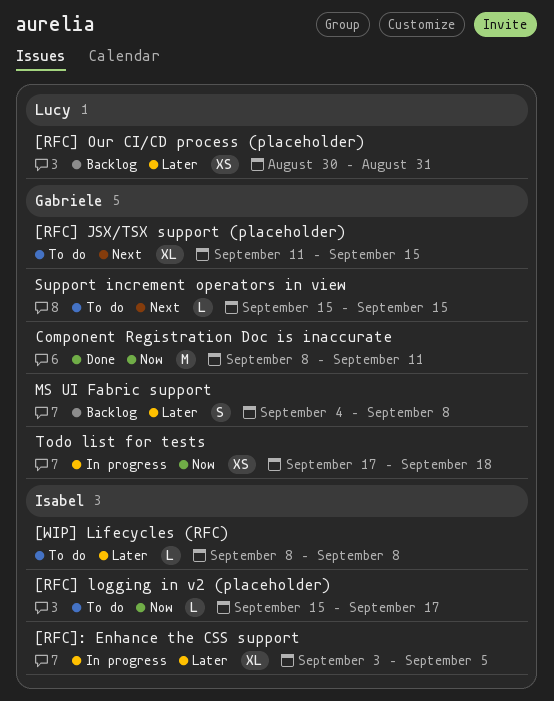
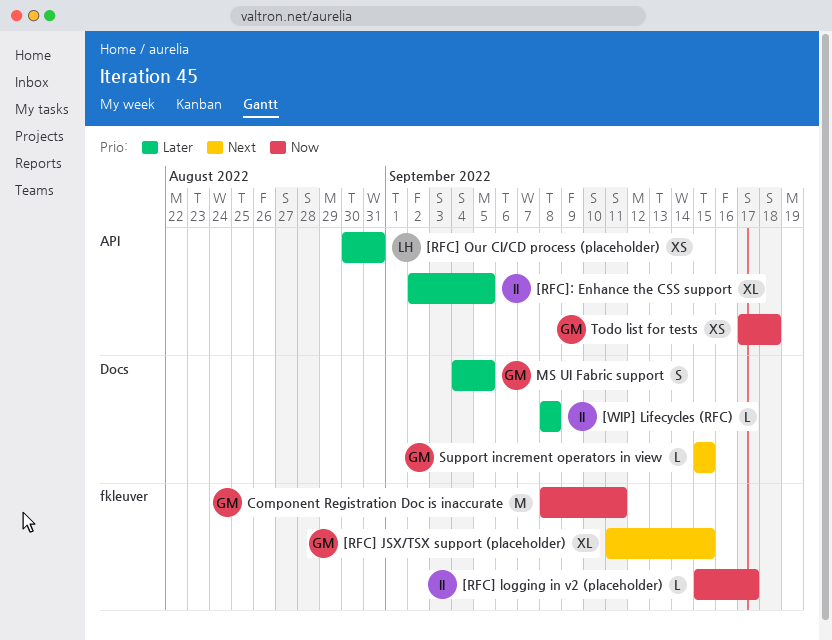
[RFC]: Enhance the CSS support, start: Sep 3 -> Sep 2
MS UI Fabric support, due: Sep 8 -> Sep 5

